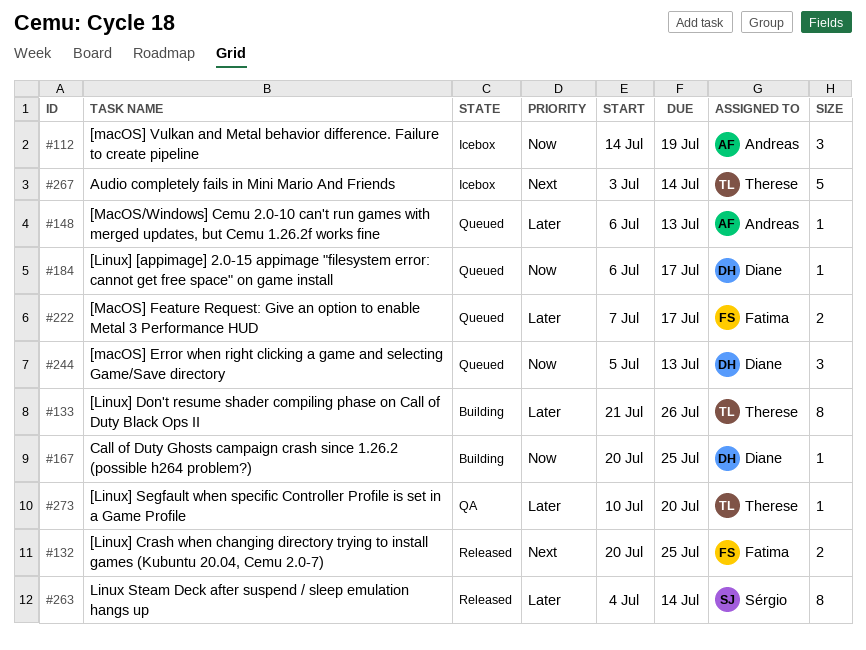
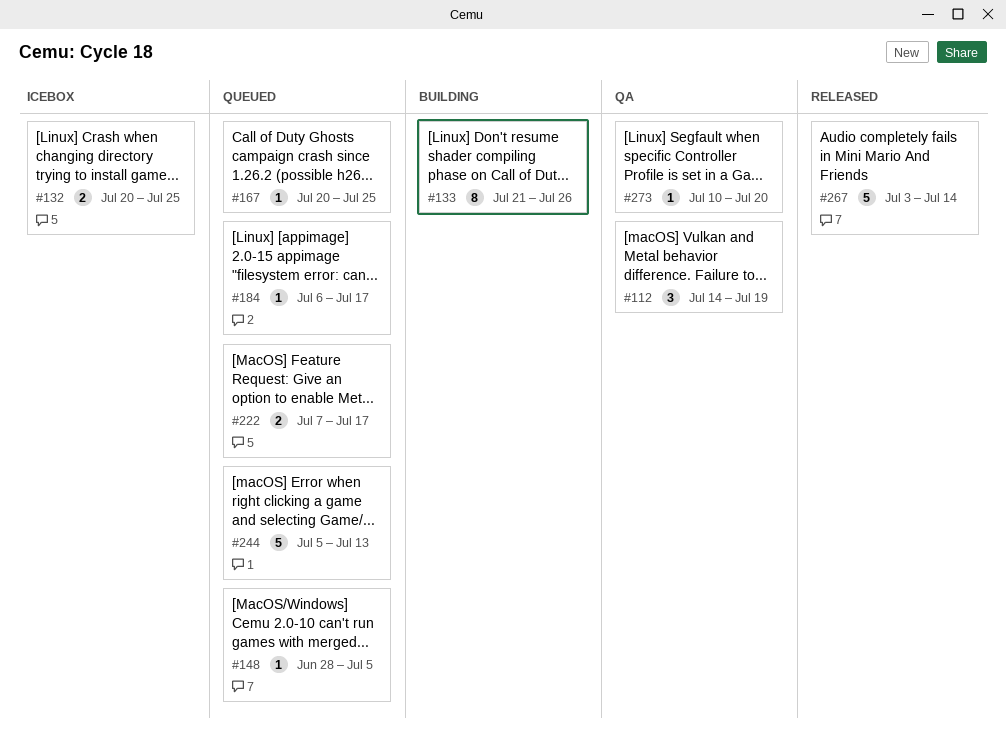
#112, status: Icebox -> QA
#132, status: Released -> Icebox
#148, start: Jul 6 -> Jun 28
#148, due: Jul 13 -> Jul 5
#167, status: Building -> Queued
#244, estimate: 3 -> 5
#263: present -> none
#267, status: Icebox -> Released

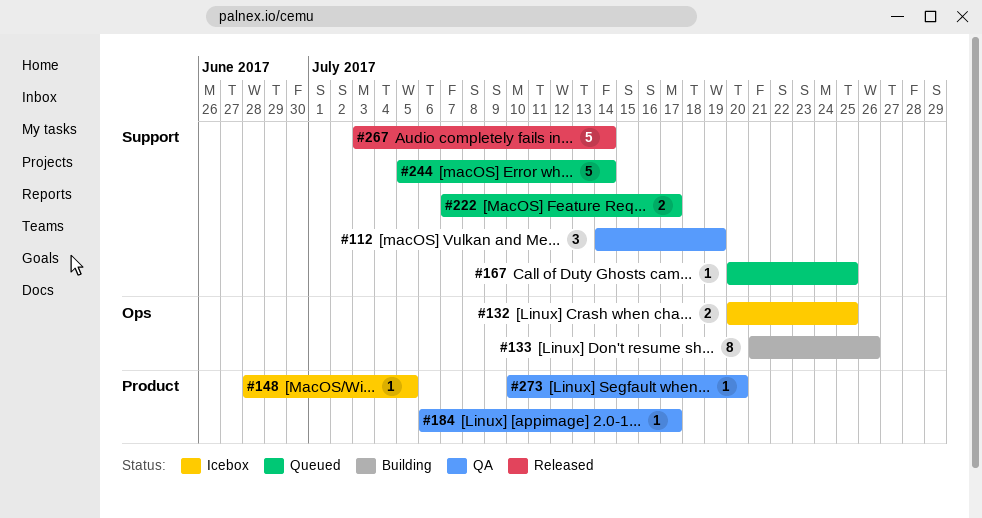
#148, status: Queued -> Icebox
#184, status: Queued -> QA
#244, due: Jul 13 -> Jul 14

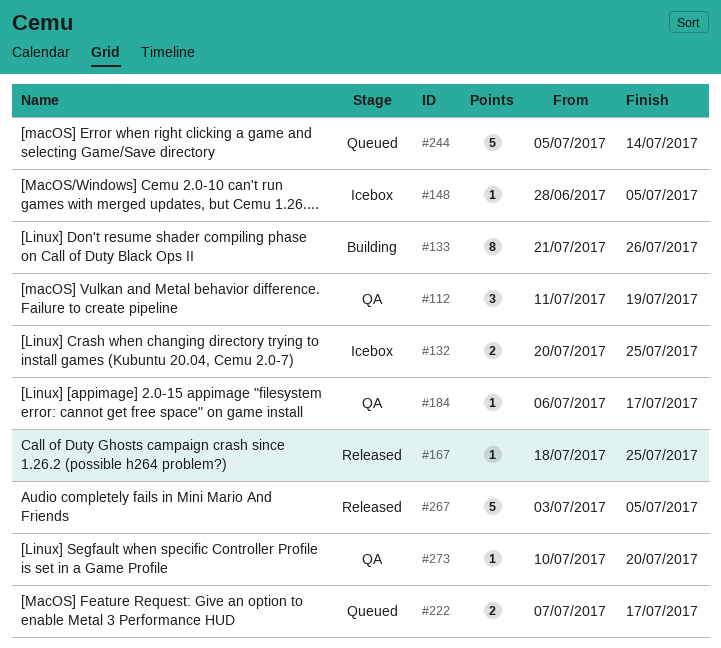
#112, start: Jul 14 -> Jul 11
#167, status: Queued -> Released
#167, start: Jul 20 -> Jul 18
#267, due: Jul 14 -> Jul 5

